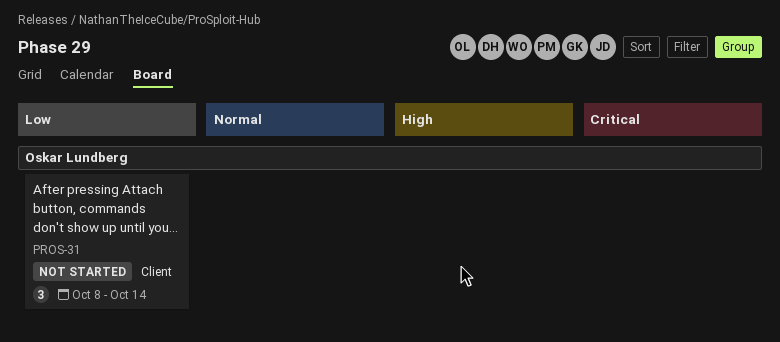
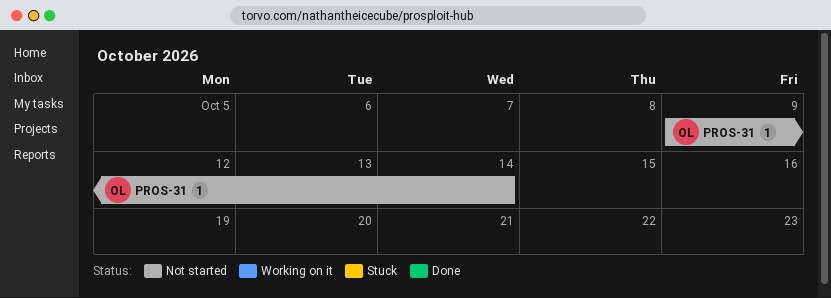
PROS-31, estimate: 3 -> 1
PROS-31, start: Oct 8 -> Oct 9

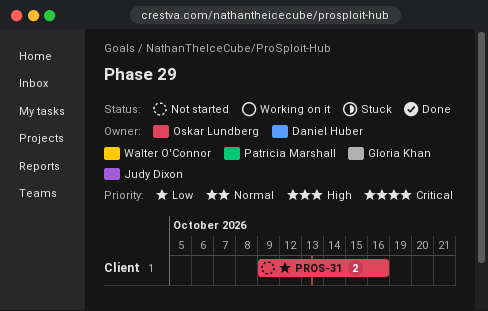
PROS-31, estimate: 1 -> 2
PROS-31, due: Oct 14 -> Oct 16

